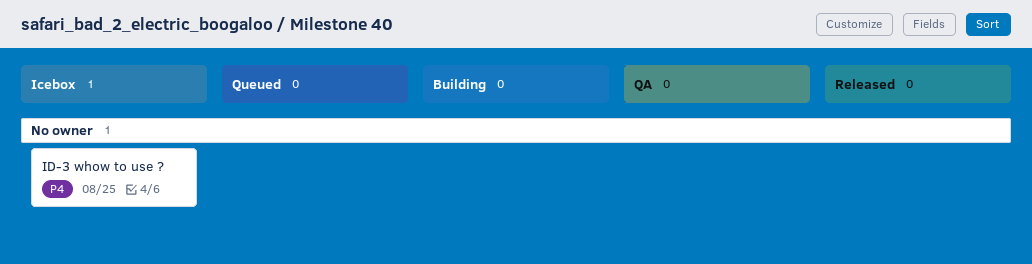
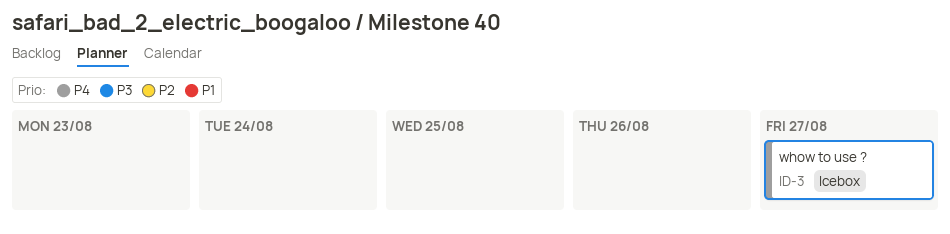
ID-3, due: Aug 25 -> Aug 27

